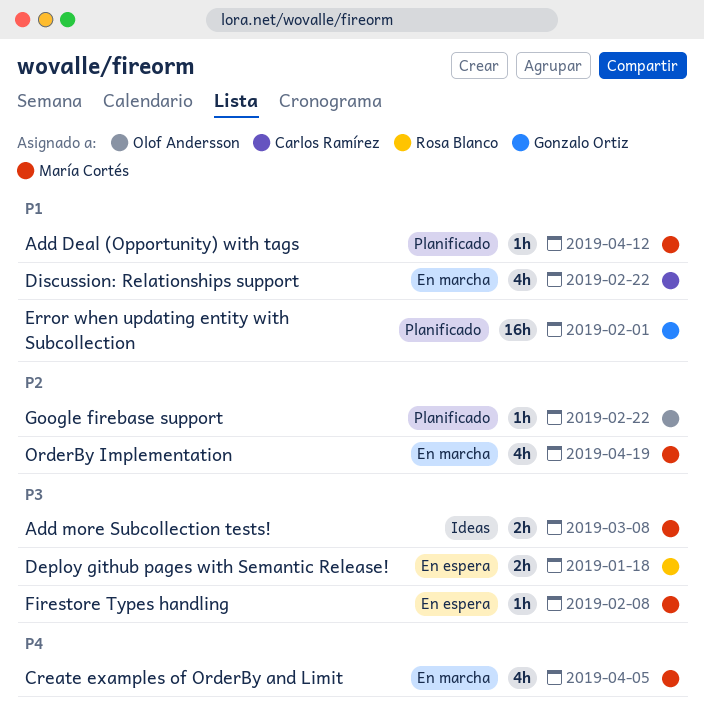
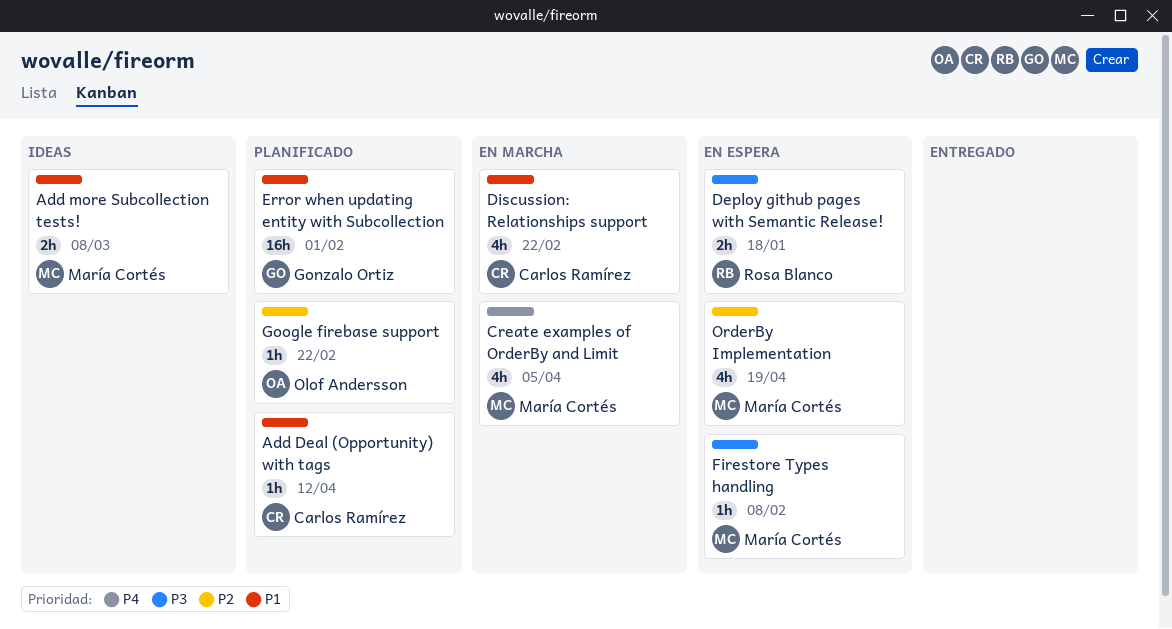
Add Deal (Opportunity) with tags, owner: María Cortés -> Carlos Ramírez
Add more Subcollection tests!, priority: P3 -> P1
OrderBy Implementation, status: En marcha -> En espera

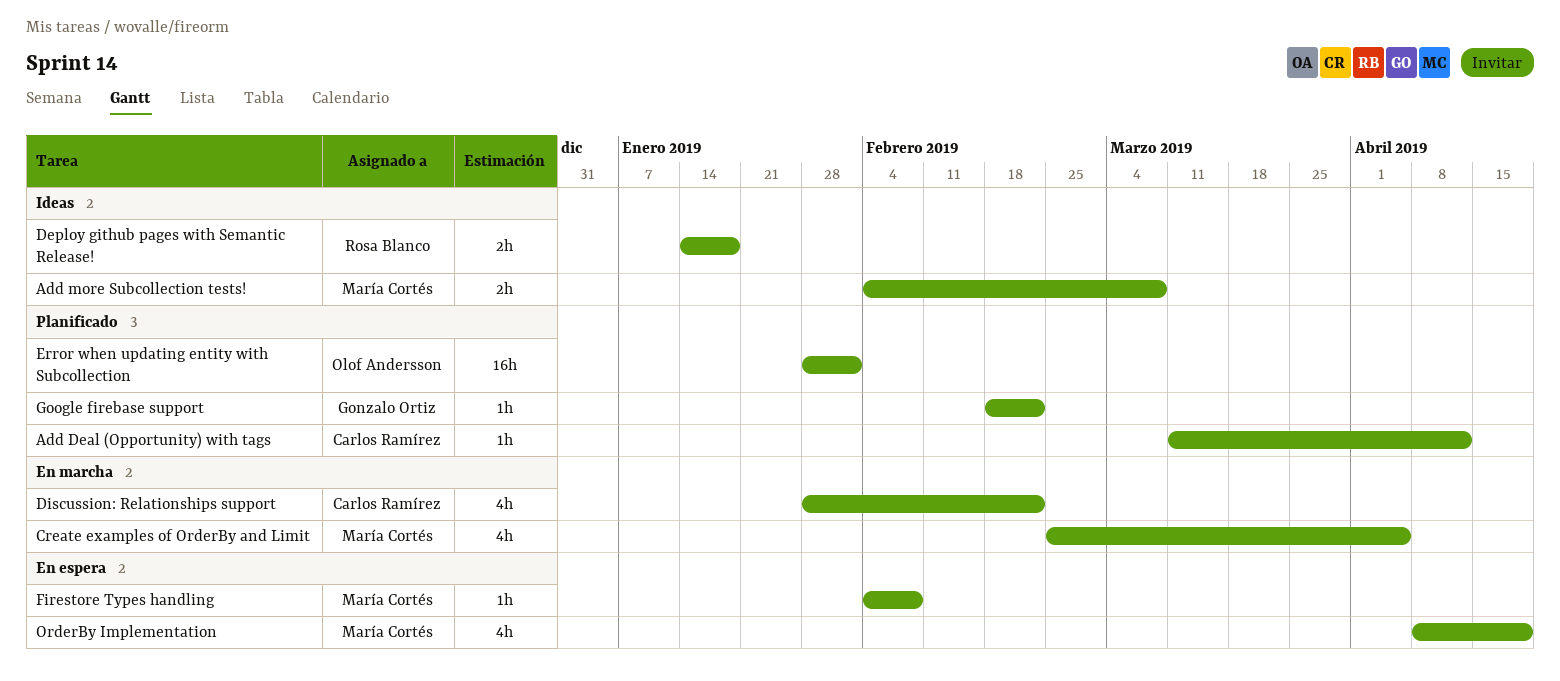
Deploy github pages with Semantic Release!, status: En espera -> Ideas
Error when updating entity with Subcollection, owner: Gonzalo Ortiz -> Olof Andersson
Google firebase support, owner: Olof Andersson -> Gonzalo Ortiz

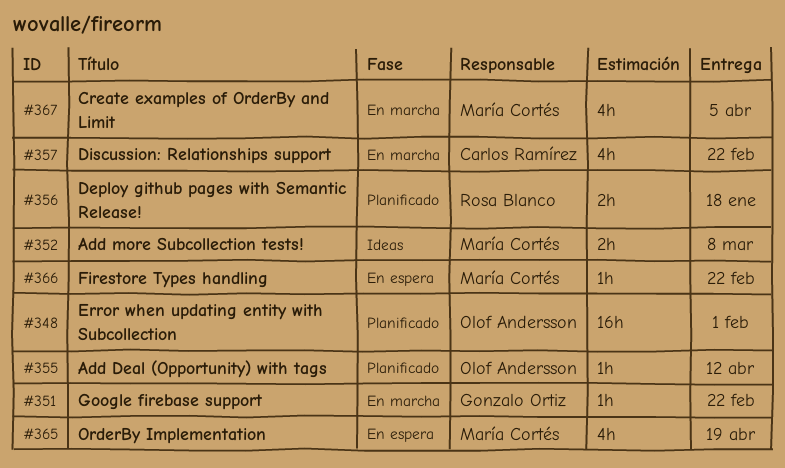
Add Deal (Opportunity) with tags, owner: Carlos Ramírez -> Olof Andersson
Deploy github pages with Semantic Release!, status: Ideas -> Planificado
Firestore Types handling, due: Feb 8 -> Feb 22
Google firebase support, status: Planificado -> En marcha

